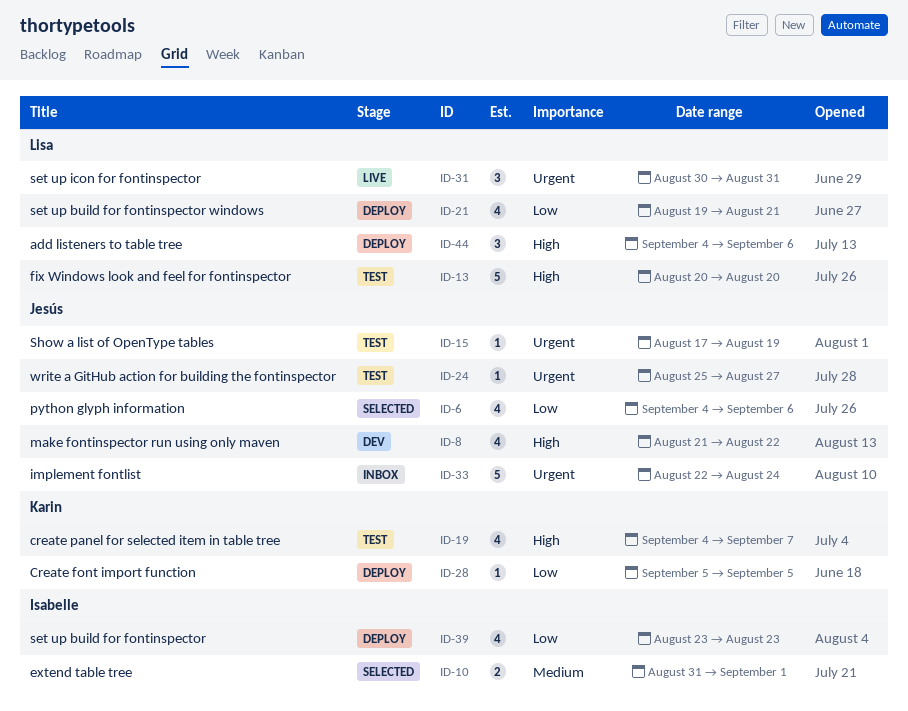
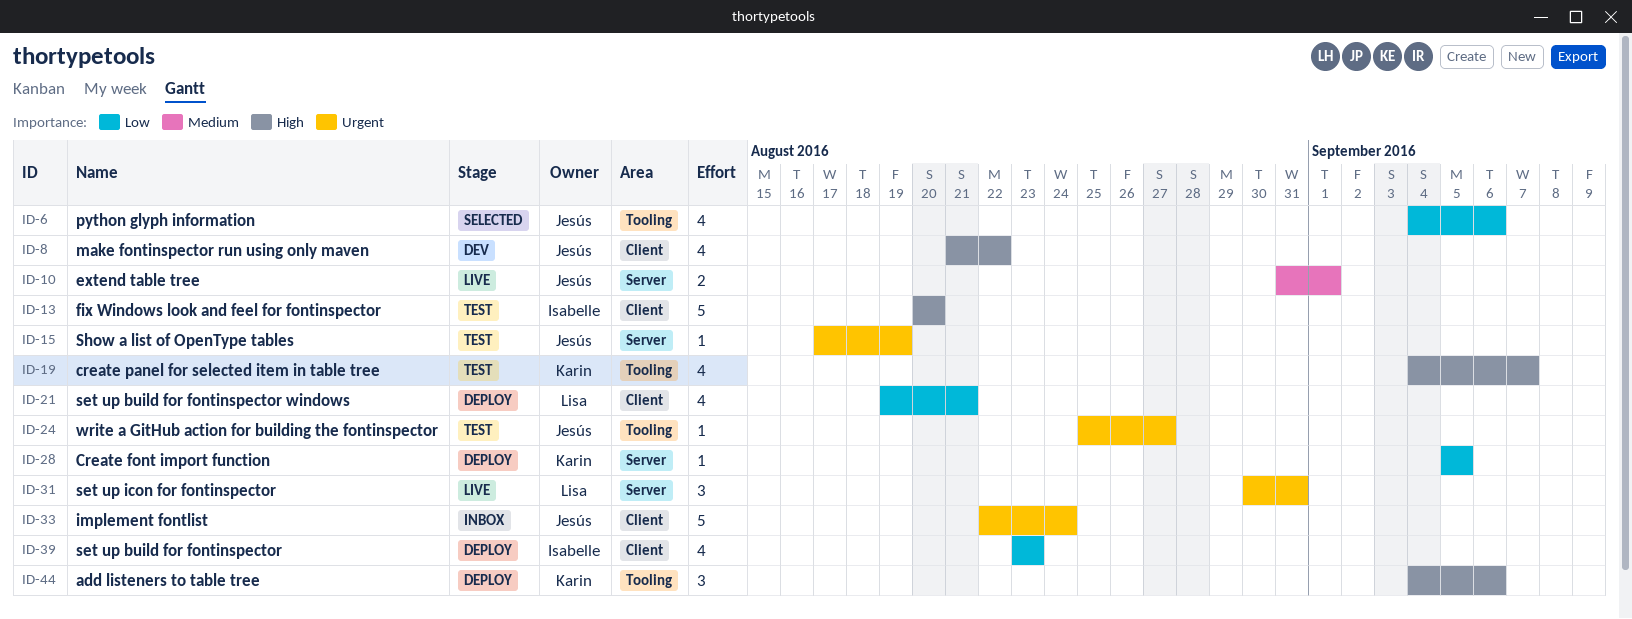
ID-10, status: Selected -> Live
ID-10, owner: Isabelle -> Jesús
ID-13, owner: Lisa -> Isabelle
ID-44, owner: Lisa -> Karin

